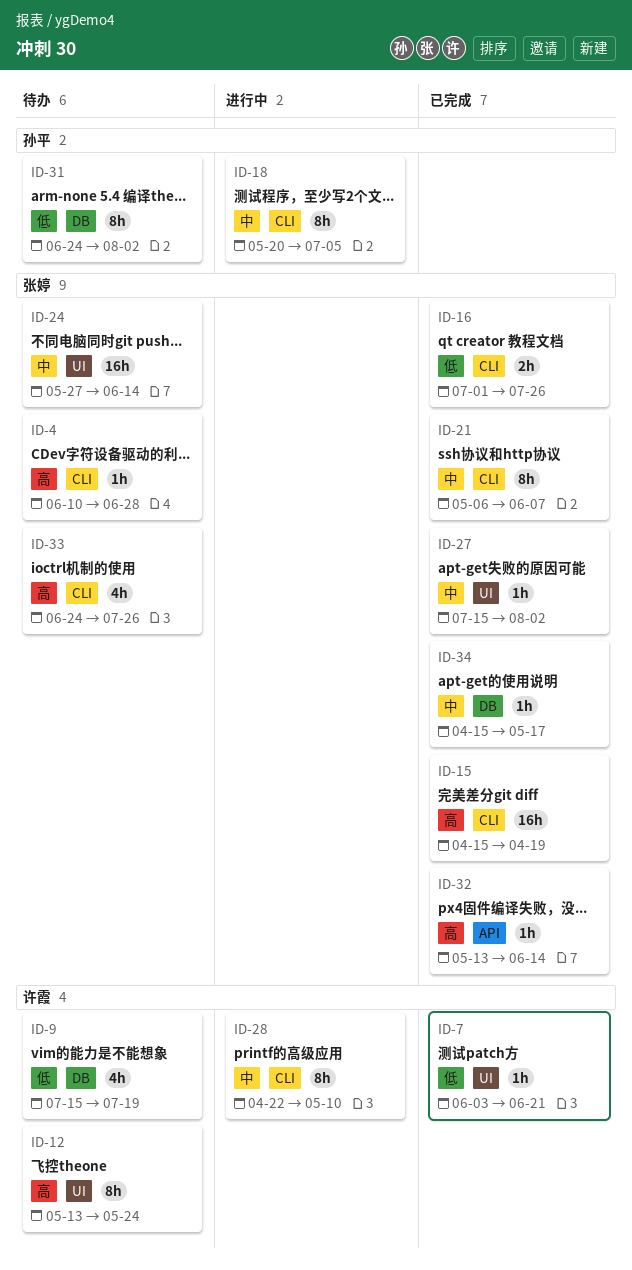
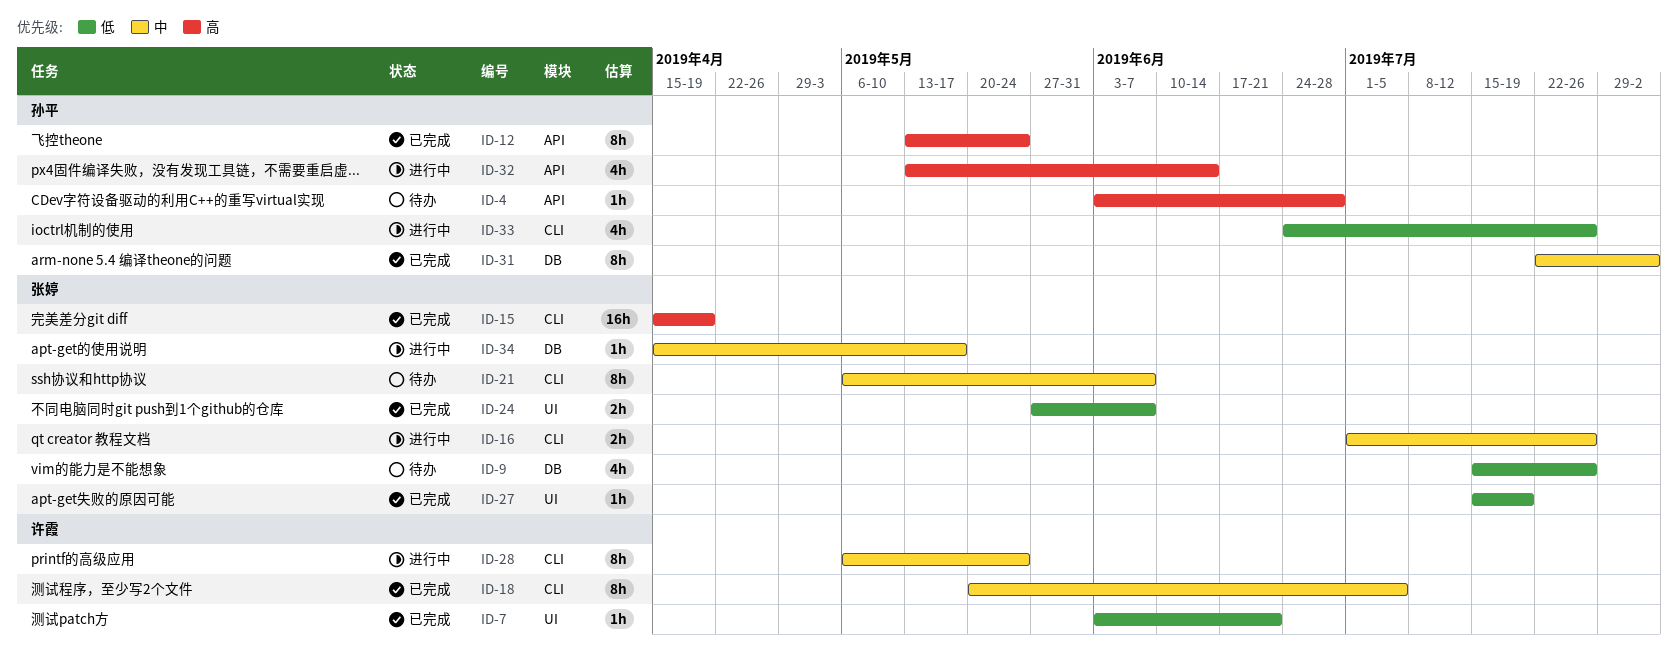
ID-4, owner: 张婷 -> 孙平
ID-4, label: CLI -> API
ID-4, start: Jun 10 -> Jun 3
ID-9, owner: 许霞 -> 张婷
ID-9, due: Jul 19 -> Jul 26
ID-12, status: 待办 -> 已完成
ID-12, owner: 许霞 -> 孙平
ID-12, label: UI -> API
ID-16, status: 已完成 -> 进行中
ID-16, priority: 低 -> 中
ID-18, status: 进行中 -> 已完成
ID-18, owner: 孙平 -> 许霞
ID-21, status: 已完成 -> 待办
ID-24, status: 待办 -> 已完成
ID-24, priority: 中 -> 低
ID-24, estimate: 16h -> 2h
ID-24, due: Jun 14 -> Jun 7
ID-27, priority: 中 -> 低
ID-27, due: Aug 2 -> Jul 19
ID-28, start: Apr 22 -> May 6
ID-28, due: May 10 -> May 24
ID-31, status: 待办 -> 已完成
ID-31, priority: 低 -> 中
ID-31, start: Jun 24 -> Jul 22
ID-32, status: 已完成 -> 进行中
ID-32, owner: 张婷 -> 孙平
ID-32, estimate: 1h -> 4h
ID-33, status: 待办 -> 进行中
ID-33, owner: 张婷 -> 孙平
ID-33, priority: 高 -> 低
ID-34, status: 已完成 -> 进行中

